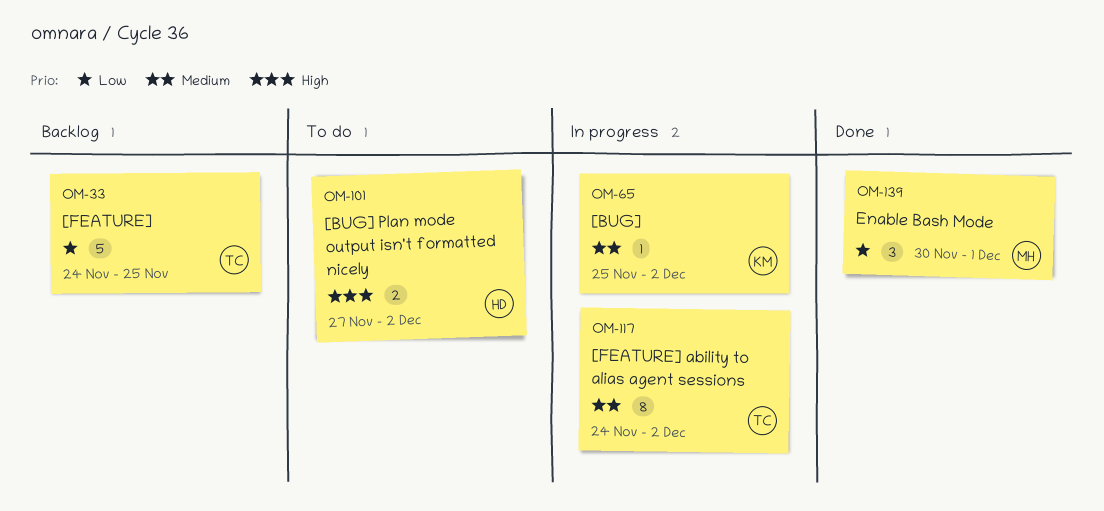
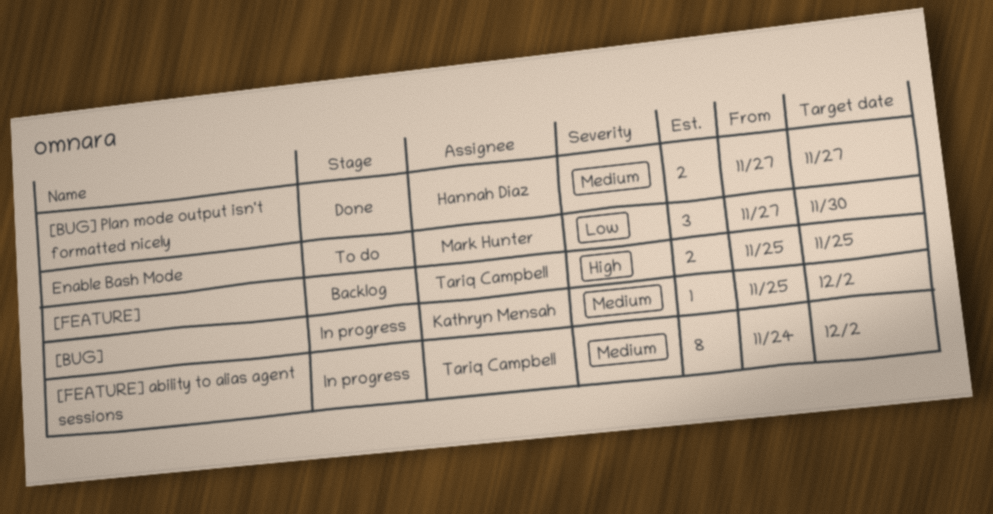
[BUG] Plan mode output isn't formatted nicely, status: To do -> Done
[BUG] Plan mode output isn't formatted nicely, priority: High -> Medium
[BUG] Plan mode output isn't formatted nicely, due: Dec 2 -> Nov 27
[FEATURE], priority: Low -> High
[FEATURE], estimate: 5 -> 2
[FEATURE], start: Nov 24 -> Nov 25
Enable Bash Mode, status: Done -> To do
Enable Bash Mode, start: Nov 30 -> Nov 27
Enable Bash Mode, due: Dec 1 -> Nov 30

